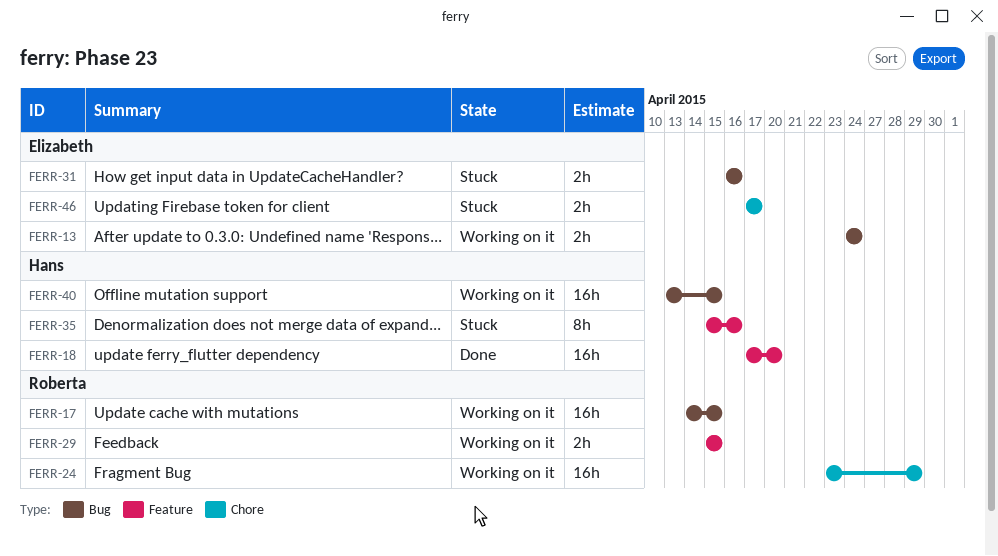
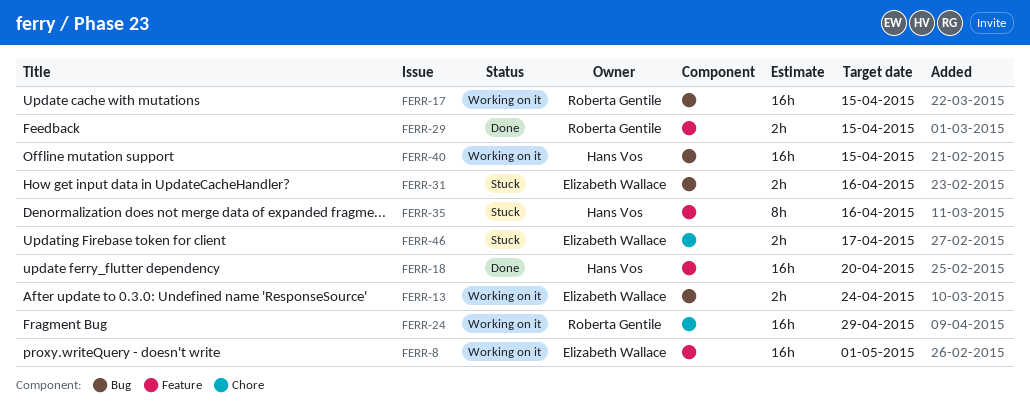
FERR-8: none -> present
FERR-29, status: Working on it -> Done

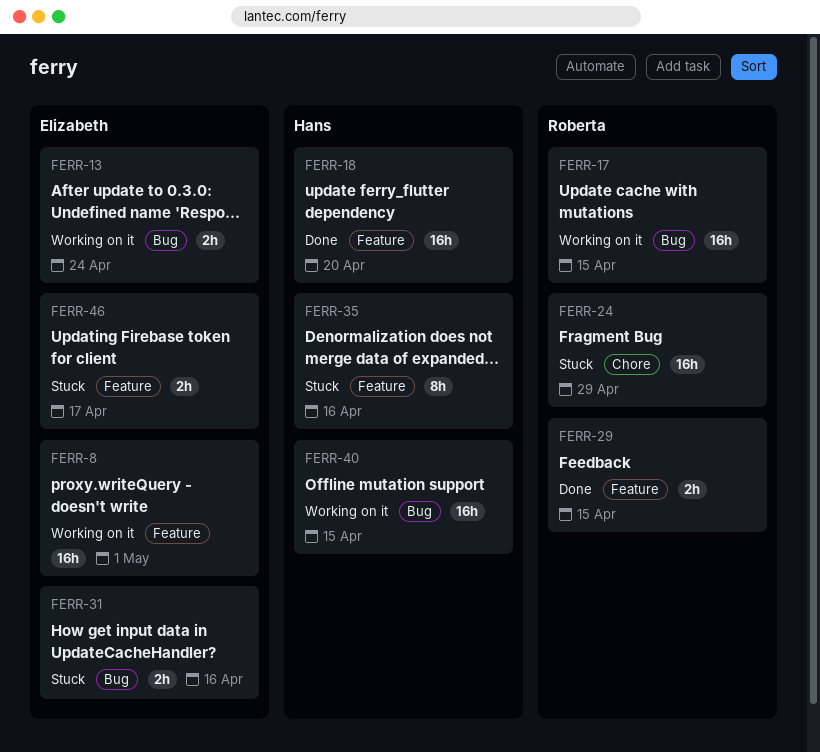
FERR-24, status: Working on it -> Stuck
FERR-46, label: Chore -> Feature

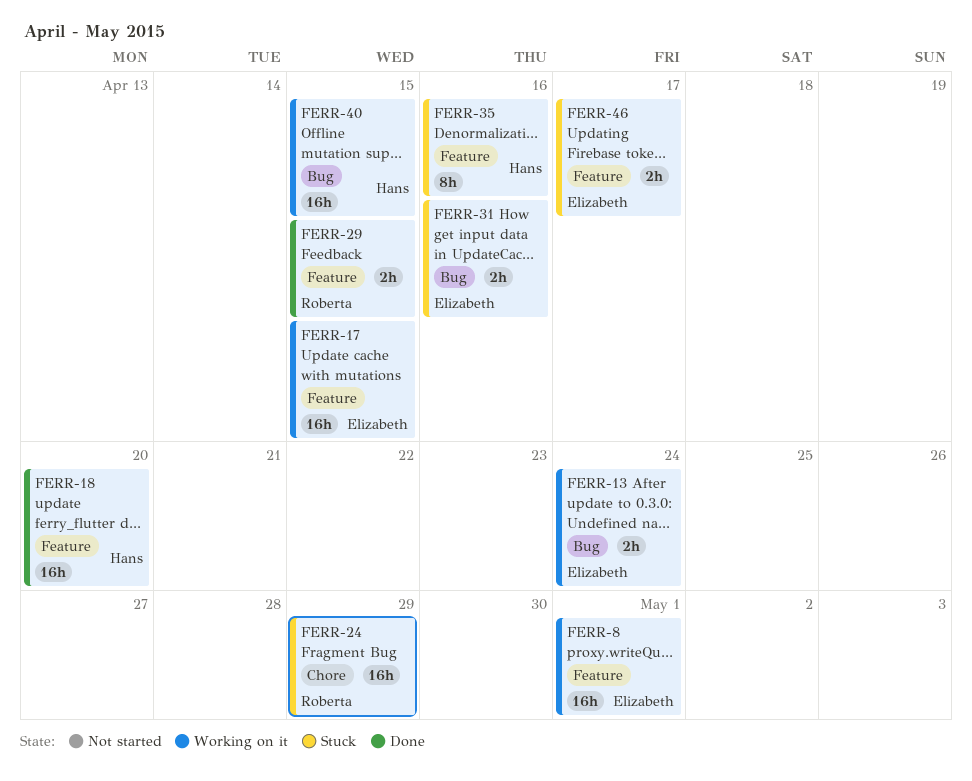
FERR-17, owner: Roberta -> Elizabeth
FERR-17, label: Bug -> Feature

